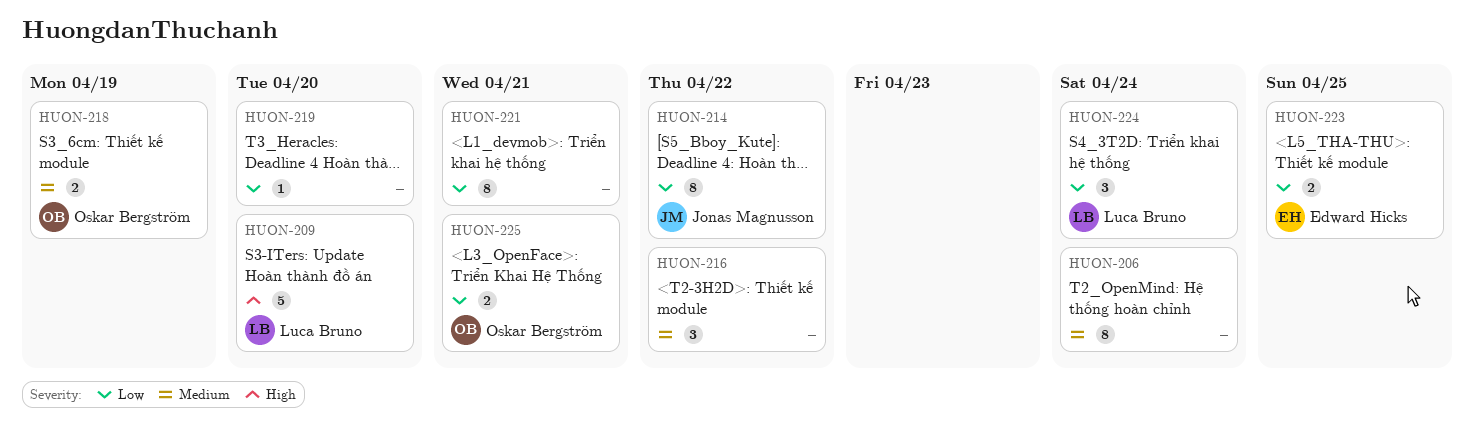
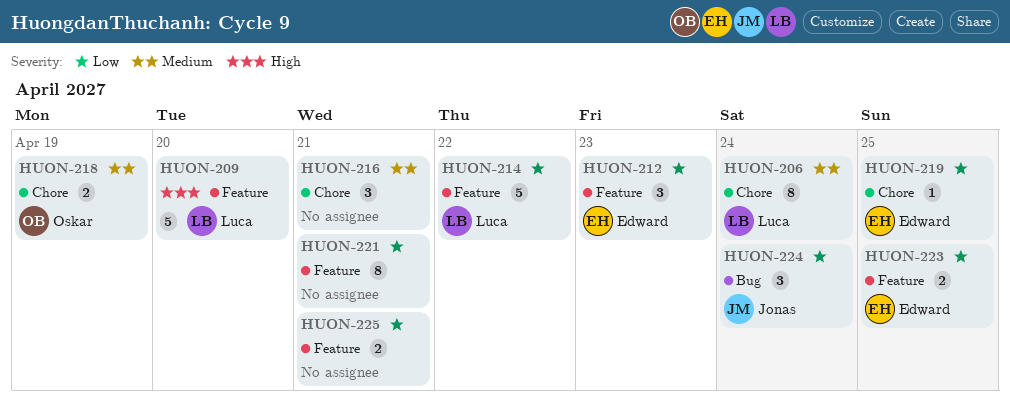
HUON-206, owner: none -> Luca Bruno
HUON-212: none -> present
HUON-214, owner: Jonas Magnusson -> Luca Bruno
HUON-214, estimate: 8 -> 5
HUON-216, due: Apr 22 -> Apr 21
HUON-219, owner: none -> Edward Hicks
HUON-219, due: Apr 20 -> Apr 25
HUON-224, owner: Luca Bruno -> Jonas Magnusson
HUON-225, owner: Oskar Bergström -> none

